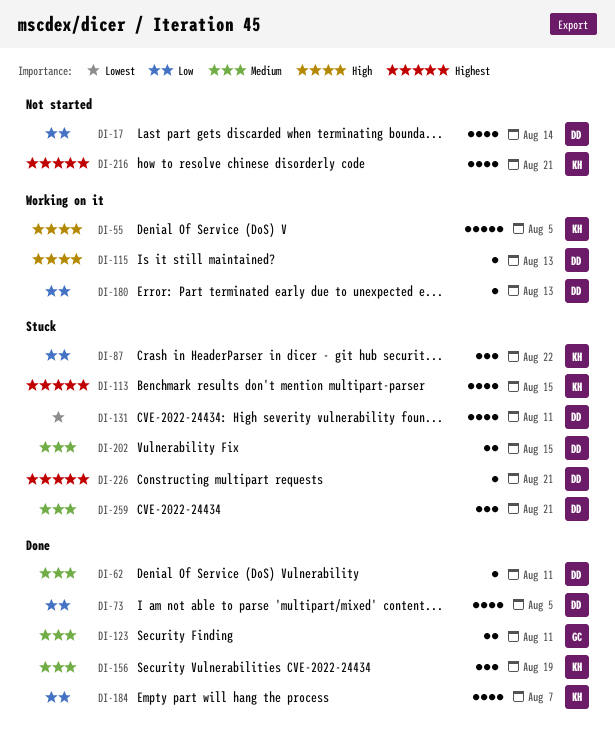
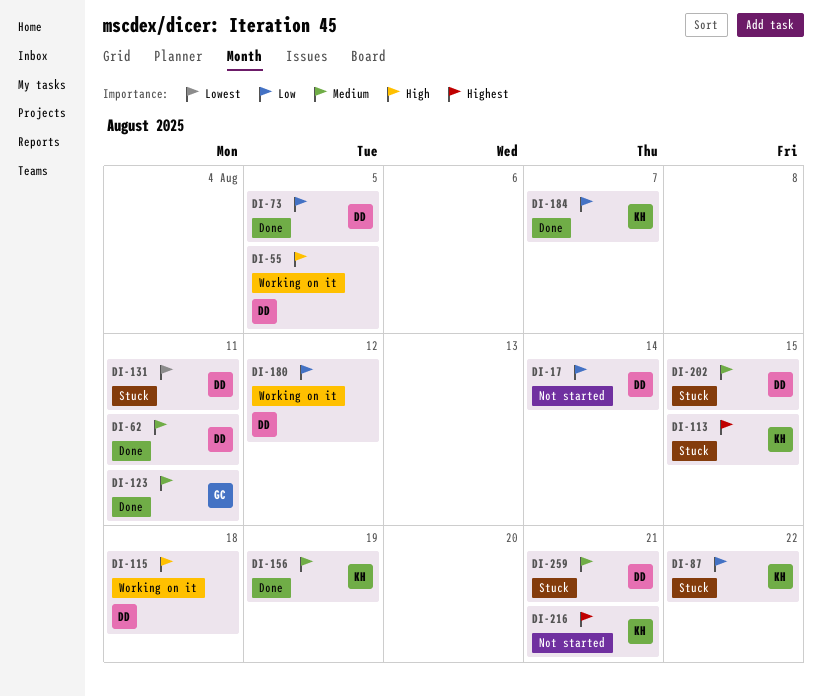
DI-55, owner: KH -> DD
DI-115, due: Aug 13 -> Aug 18
DI-180, due: Aug 13 -> Aug 12
DI-226: present -> none

